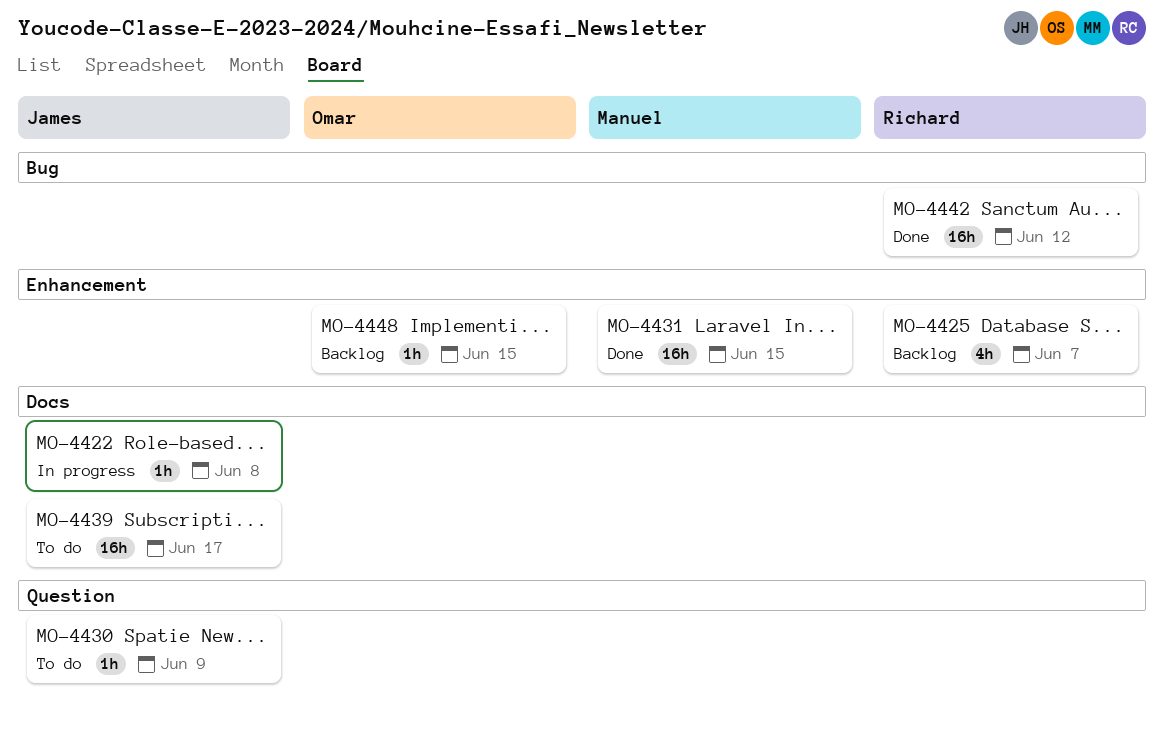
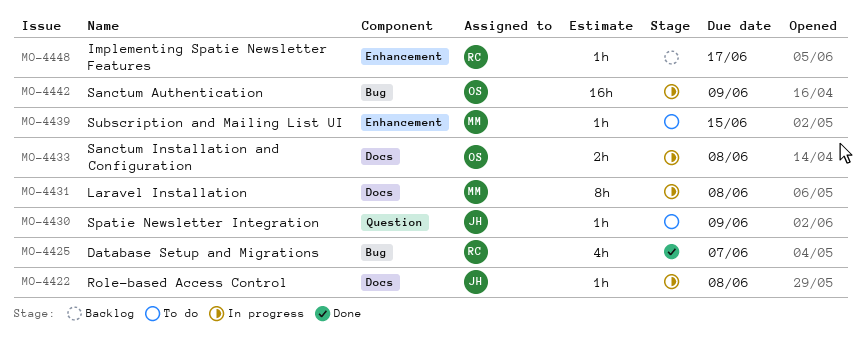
MO-4425, status: Backlog -> Done
MO-4425, label: Enhancement -> Bug
MO-4431, status: Done -> In progress
MO-4431, label: Enhancement -> Docs
MO-4431, estimate: 16h -> 8h
MO-4431, due: Jun 15 -> Jun 8
MO-4433: none -> present
MO-4439, owner: James -> Manuel
MO-4439, label: Docs -> Enhancement
MO-4439, estimate: 16h -> 1h
MO-4439, due: Jun 17 -> Jun 15
MO-4442, status: Done -> In progress
MO-4442, owner: Richard -> Omar
MO-4442, due: Jun 12 -> Jun 9
MO-4448, owner: Omar -> Richard
MO-4448, due: Jun 15 -> Jun 17

